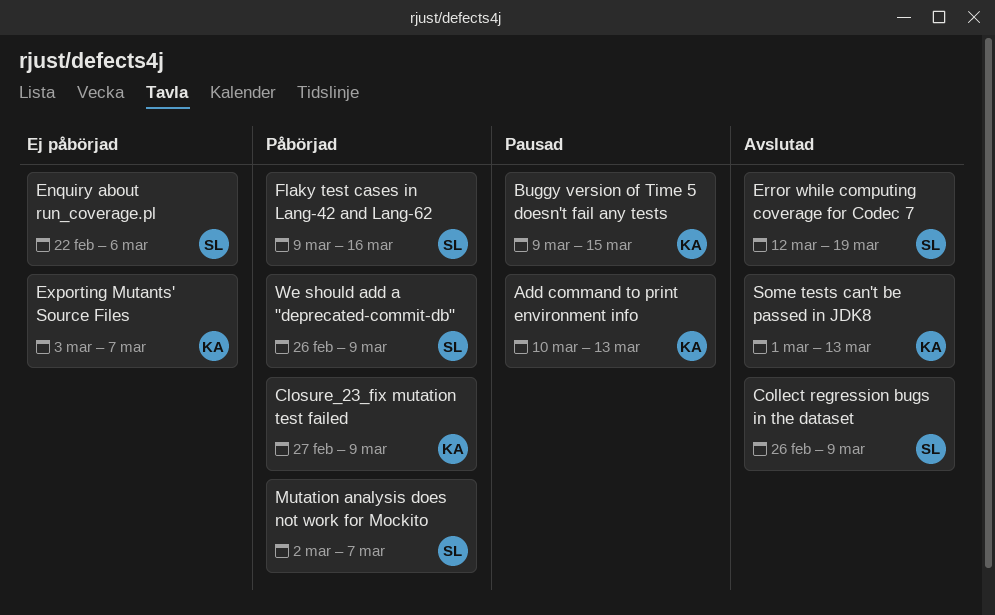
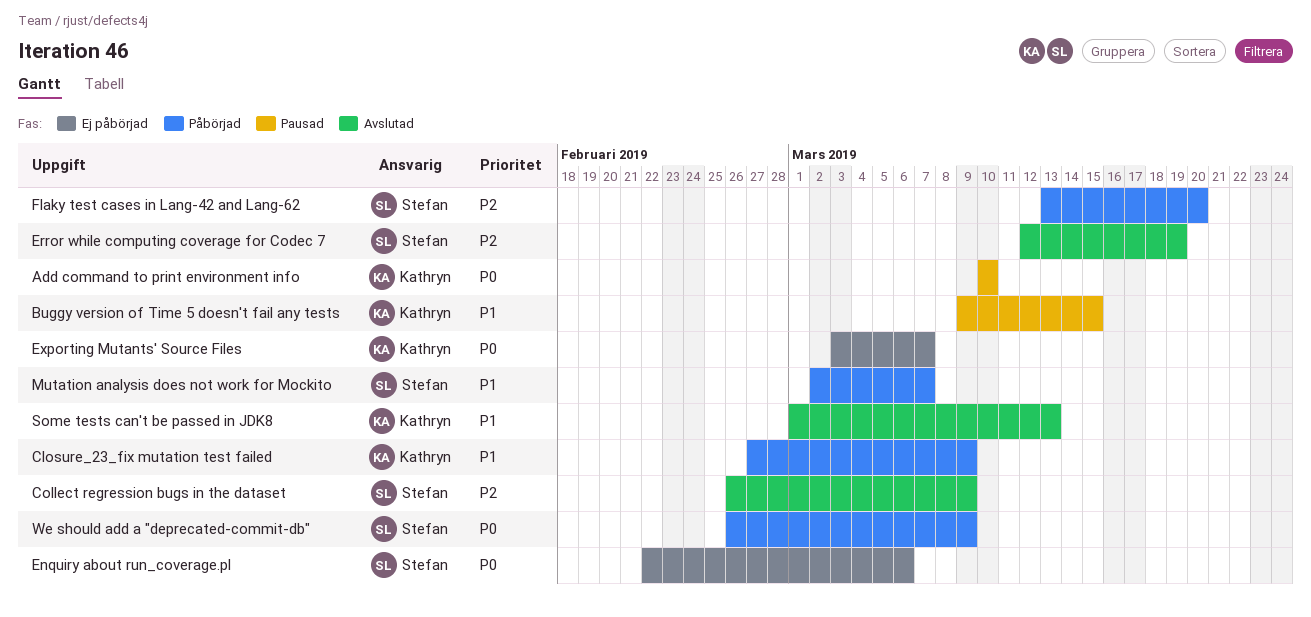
Add command to print environment info, due: Mar 13 -> Mar 10
Flaky test cases in Lang-42 and Lang-62, start: Mar 9 -> Mar 13
Flaky test cases in Lang-42 and Lang-62, due: Mar 16 -> Mar 20

